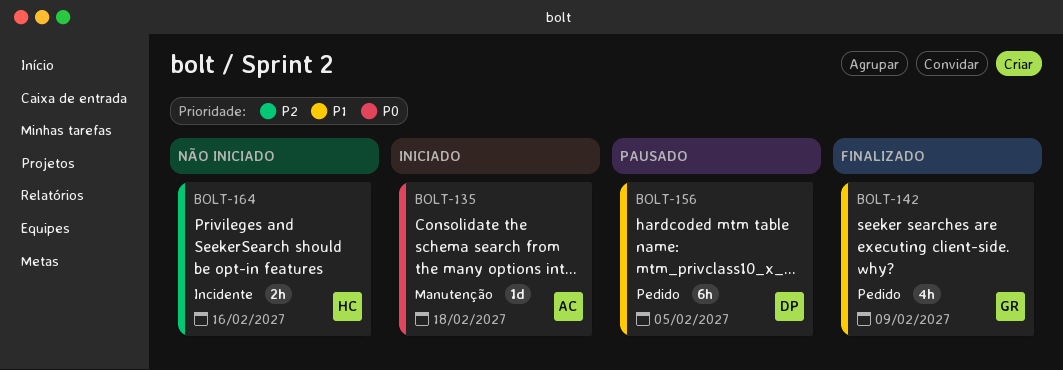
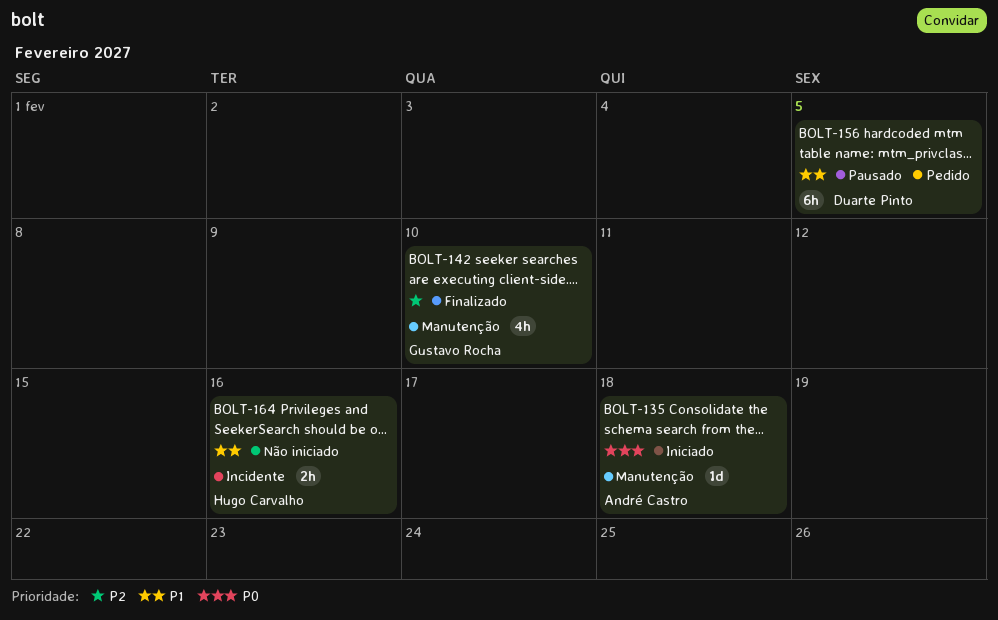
BOLT-142, priority: P1 -> P2
BOLT-142, label: Pedido -> Manutenção
BOLT-142, due: Feb 9 -> Feb 10
BOLT-164, priority: P2 -> P1

